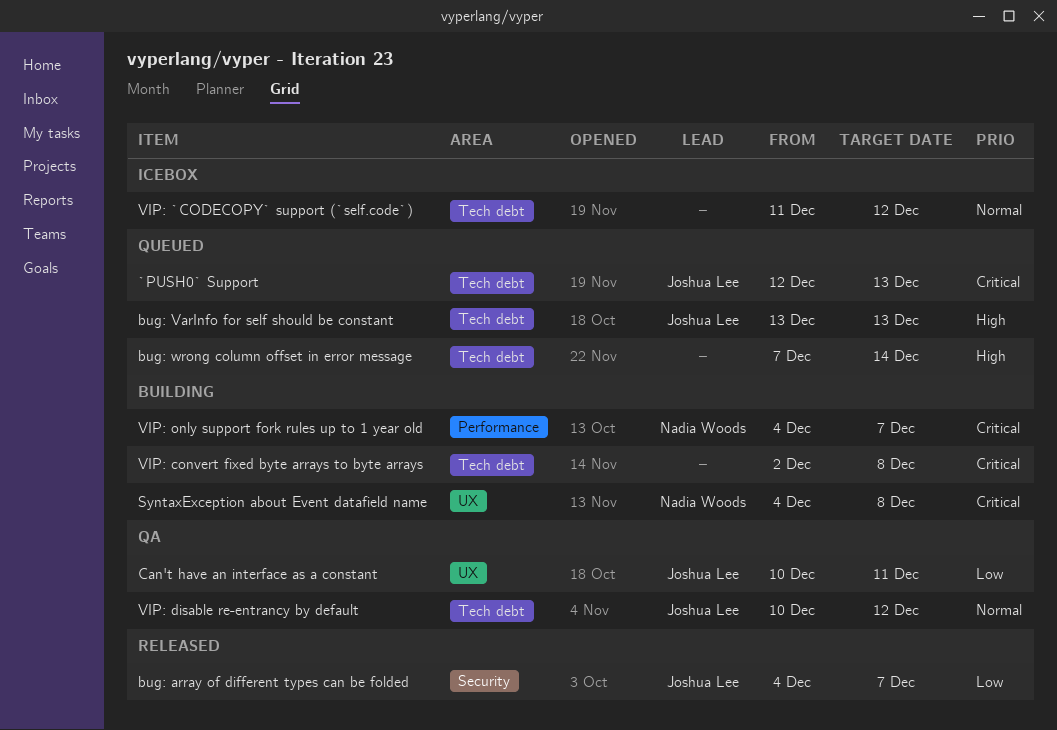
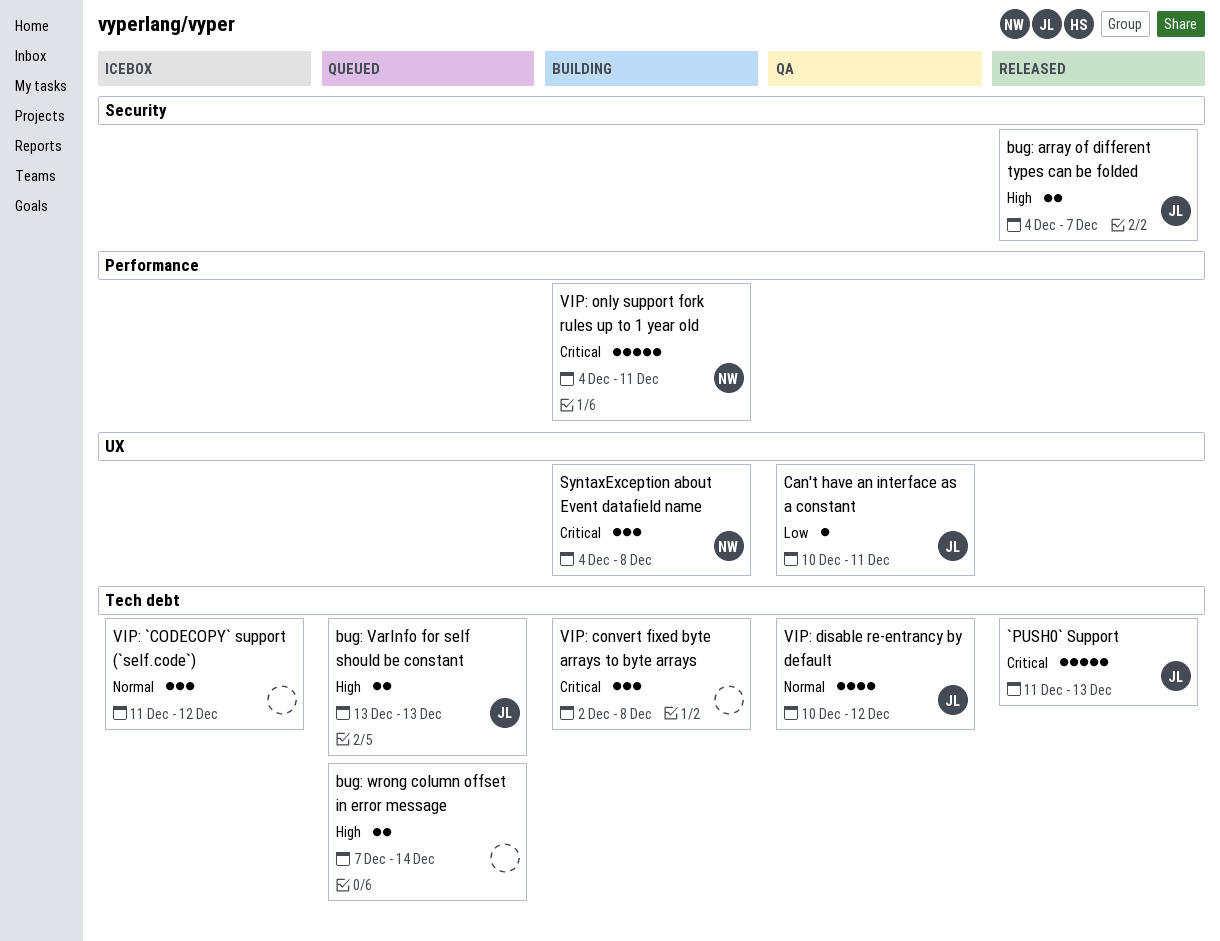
`PUSH0` Support, status: Queued -> Released
`PUSH0` Support, start: Dec 12 -> Dec 11
bug: array of different types can be folded, priority: Low -> High
VIP: only support fork rules up to 1 year old, due: Dec 7 -> Dec 11

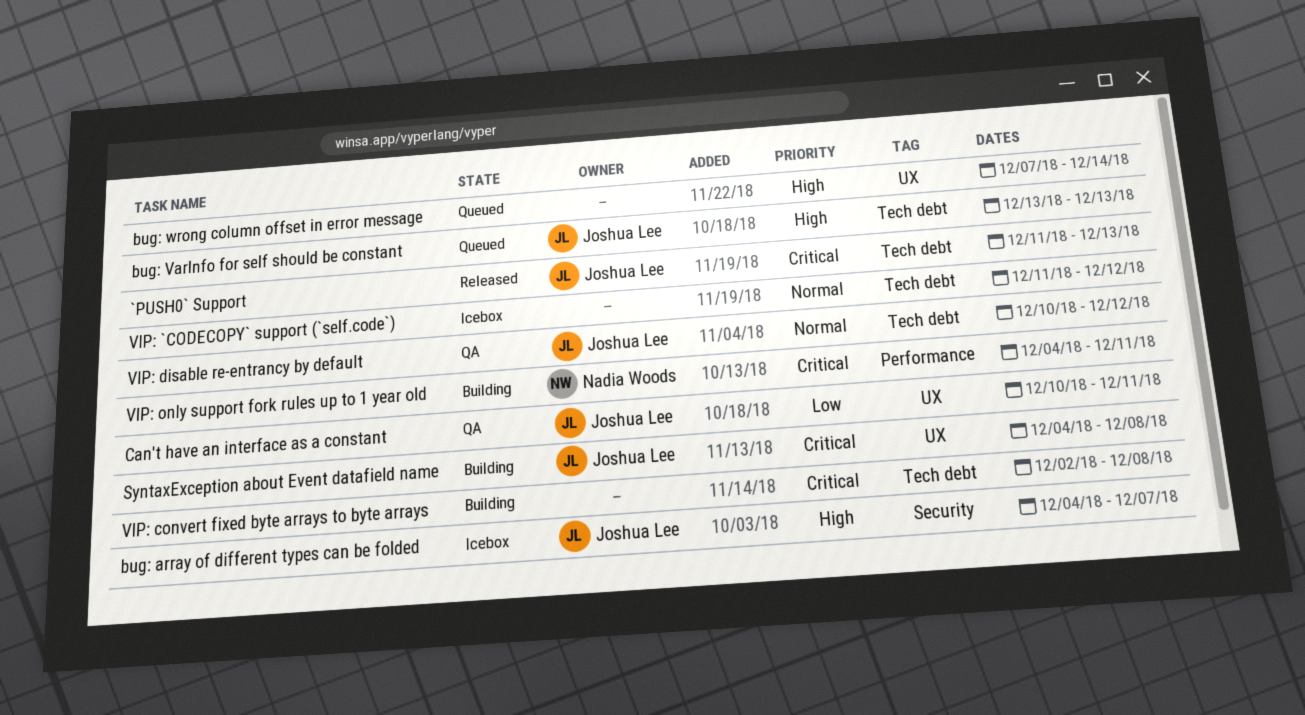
bug: array of different types can be folded, status: Released -> Icebox
bug: wrong column offset in error message, label: Tech debt -> UX
SyntaxException about Event datafield name, owner: Nadia Woods -> Joshua Lee

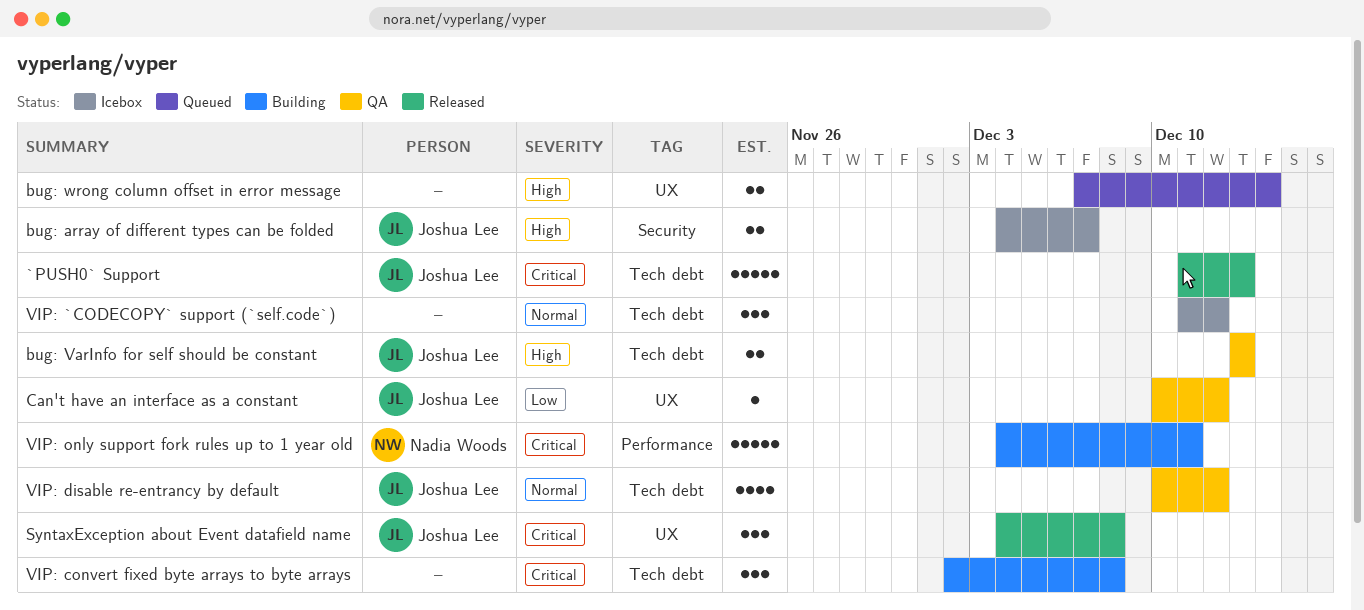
bug: VarInfo for self should be constant, status: Queued -> QA
Can't have an interface as a constant, due: Dec 11 -> Dec 12
SyntaxException about Event datafield name, status: Building -> Released

